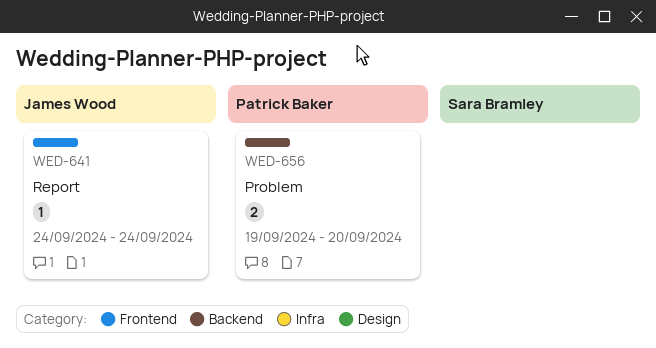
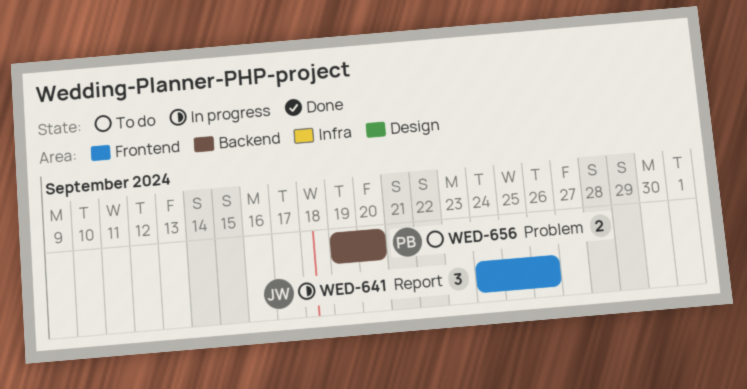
WED-641, estimate: 1 -> 3
WED-641, due: Sep 24 -> Sep 26

